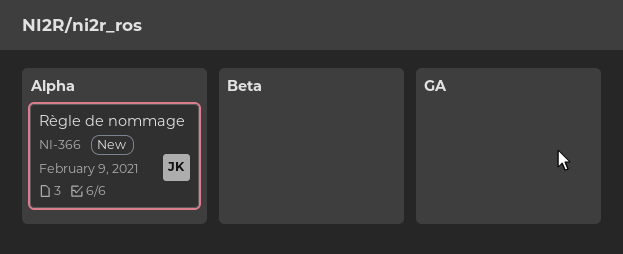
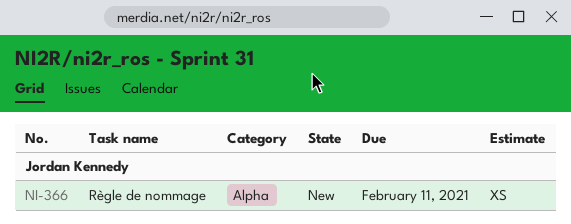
NI-366, due: Feb 9 -> Feb 11

